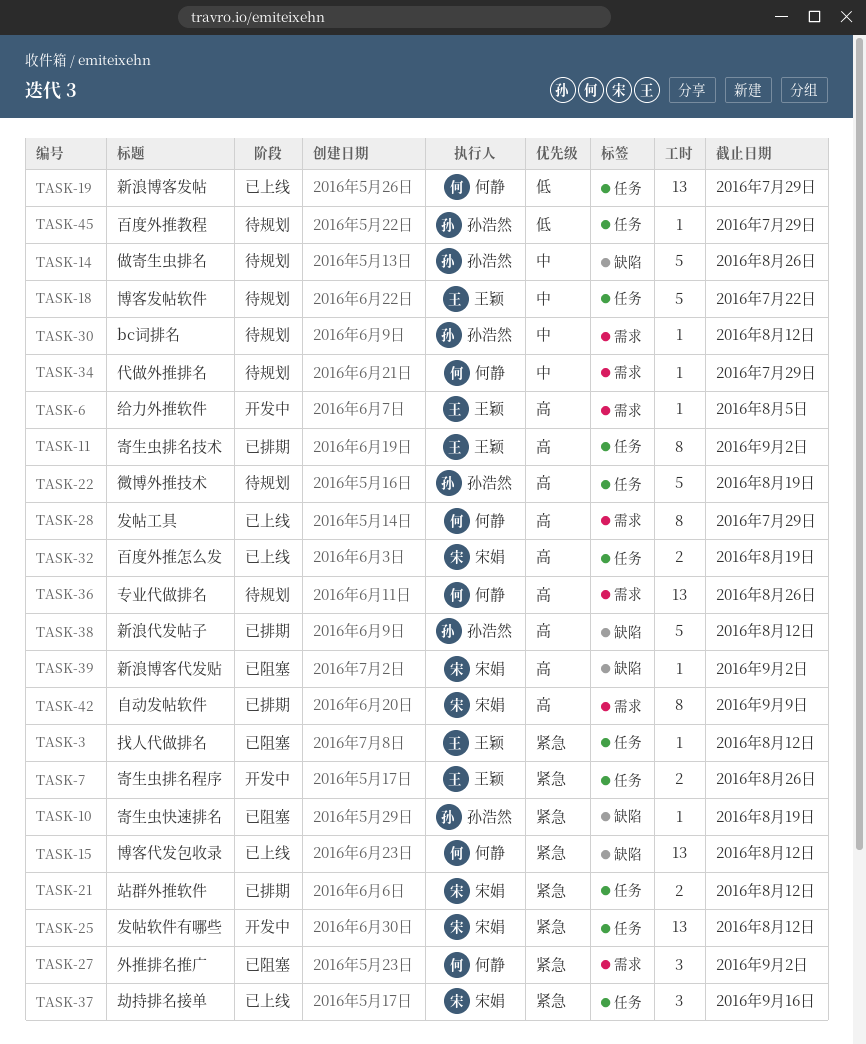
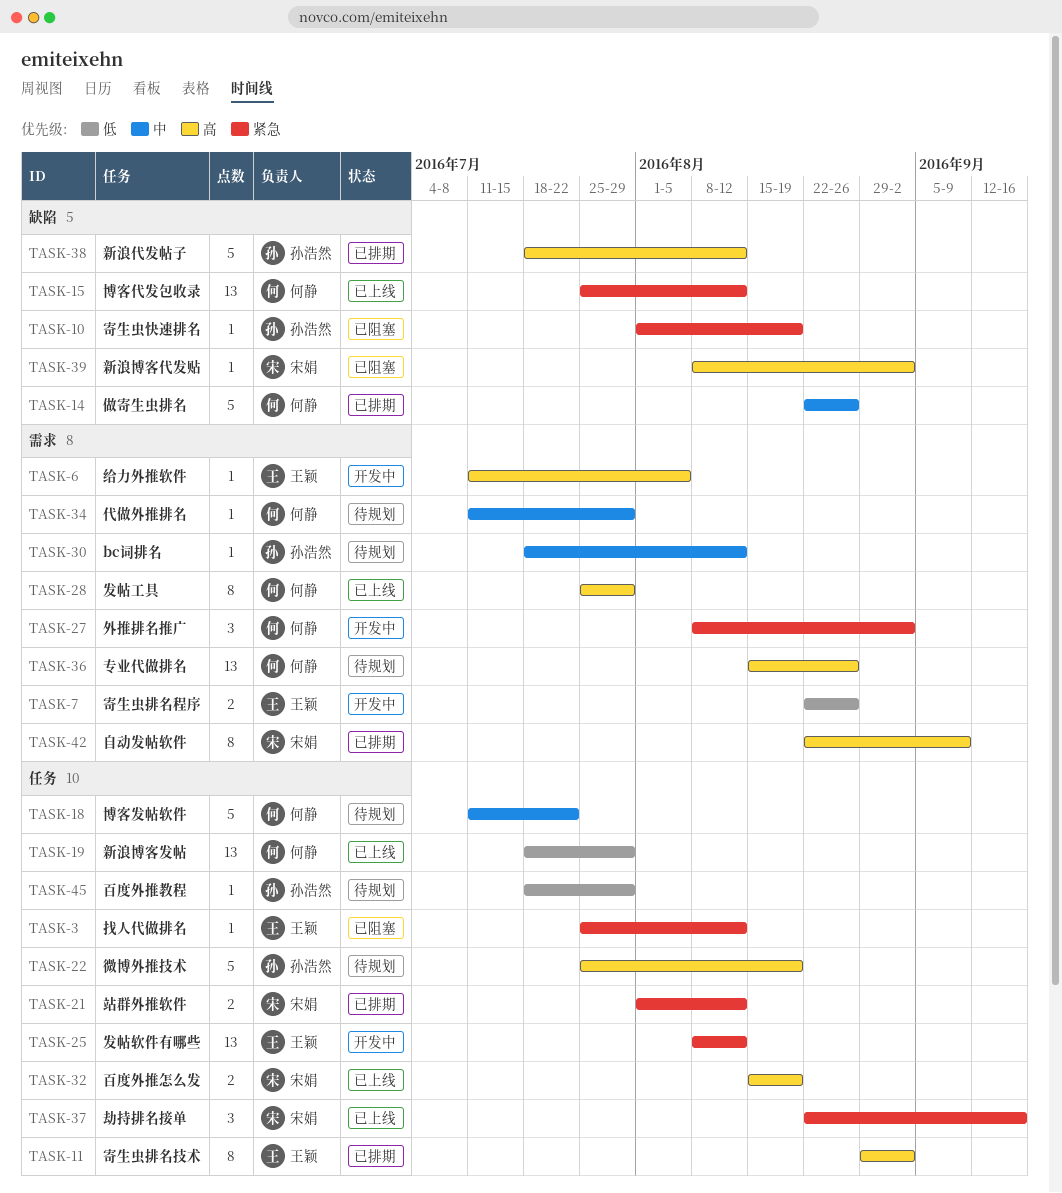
TASK-7, priority: 紧急 -> 低
TASK-7, label: 任务 -> 需求
TASK-14, status: 待规划 -> 已排期
TASK-14, owner: 孙浩然 -> 何静
TASK-18, owner: 王颖 -> 何静
TASK-25, owner: 宋娟 -> 王颖
TASK-27, status: 已阻塞 -> 开发中

